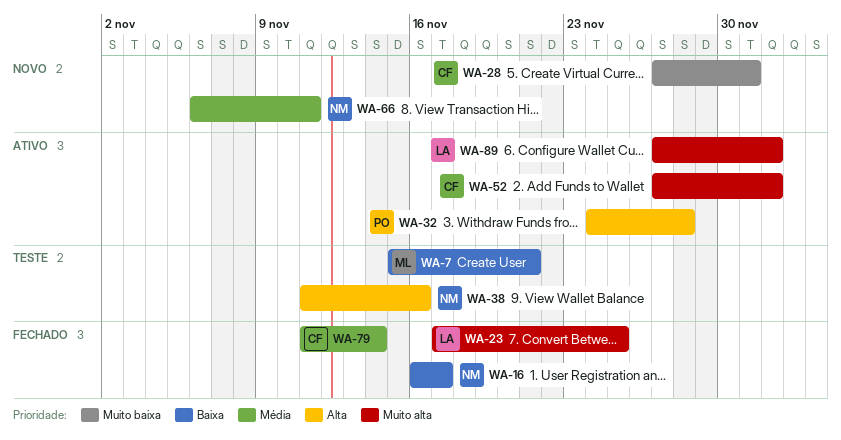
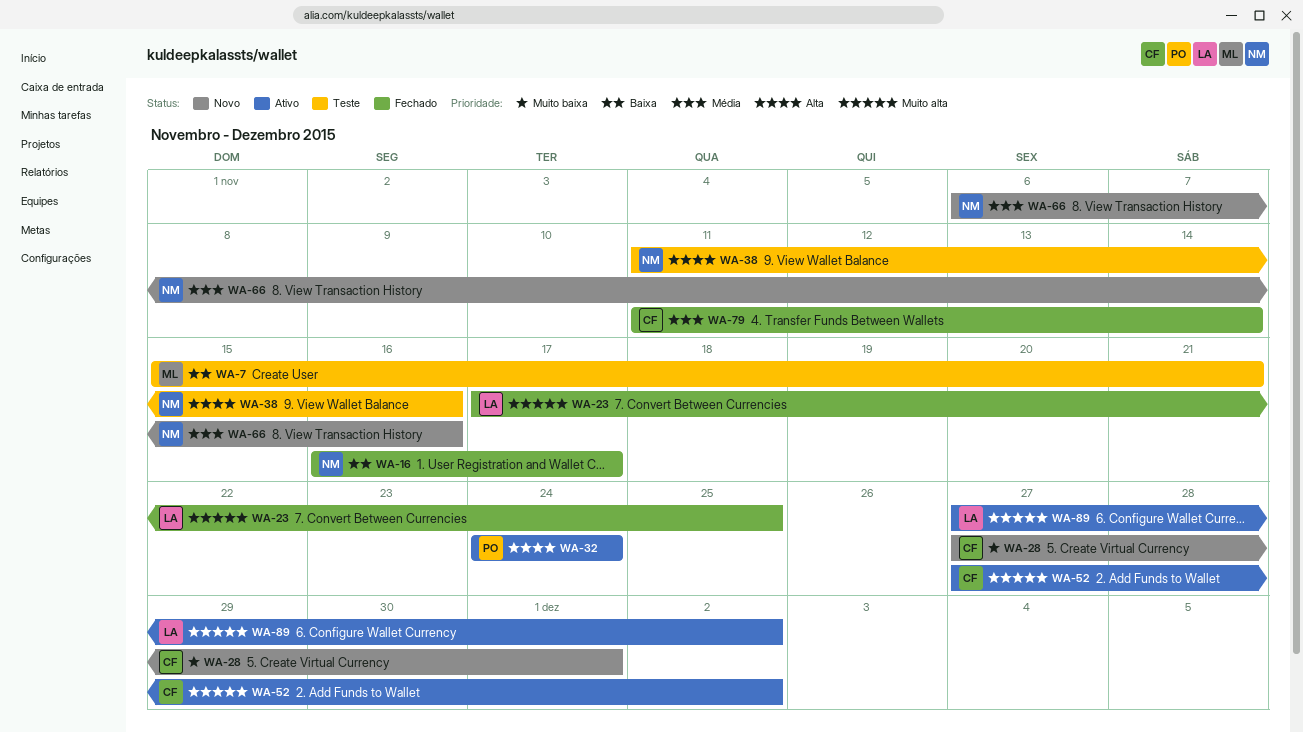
WA-32, due: Nov 28 -> Nov 24
WA-66, due: Nov 11 -> Nov 16

